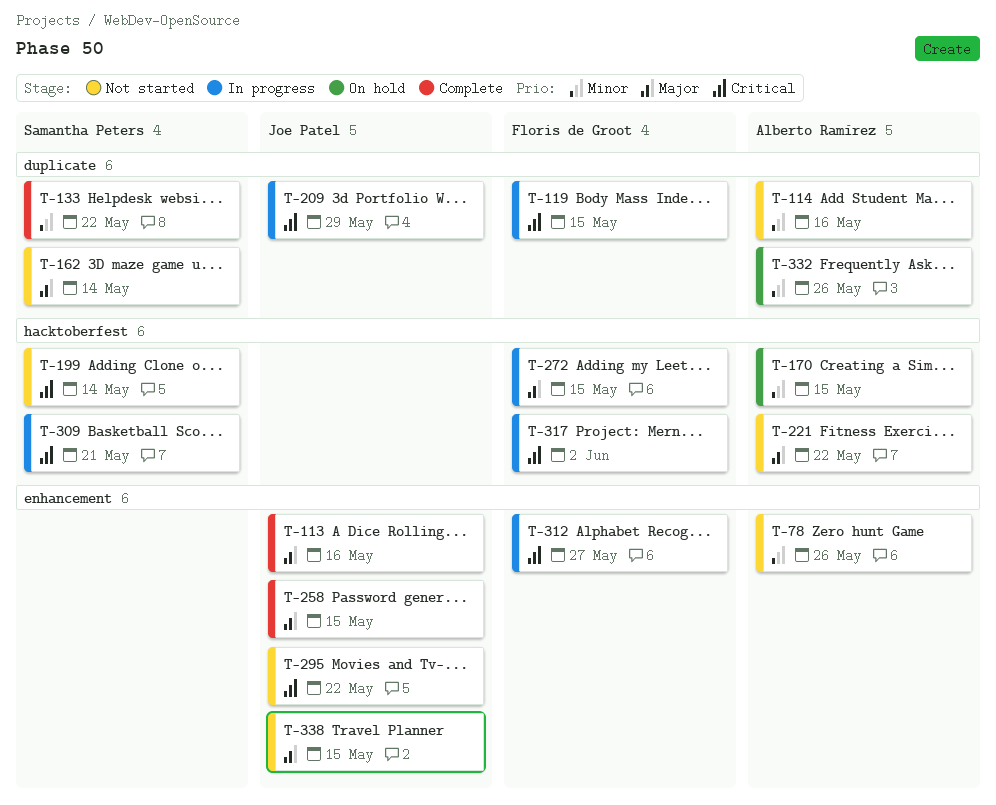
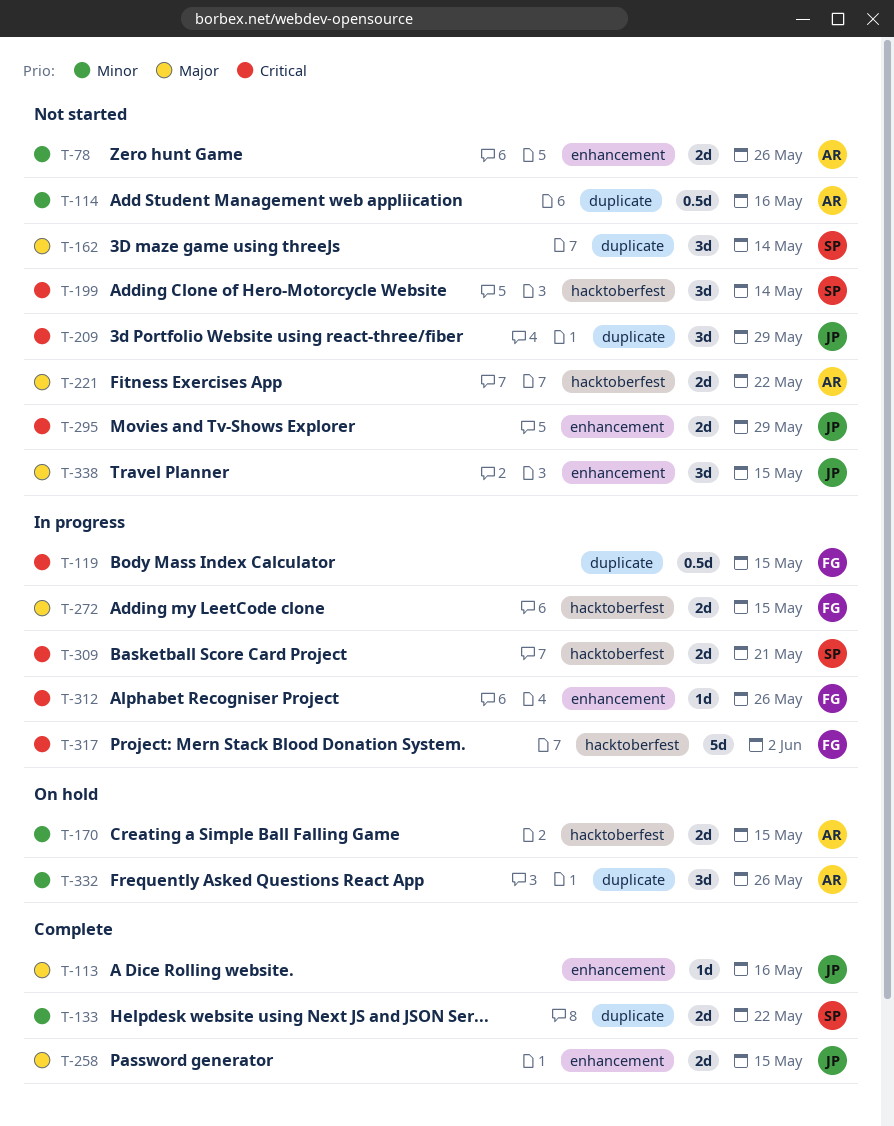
T-209, status: In progress -> Not started
T-295, due: May 22 -> May 29
T-312, due: May 27 -> May 26

